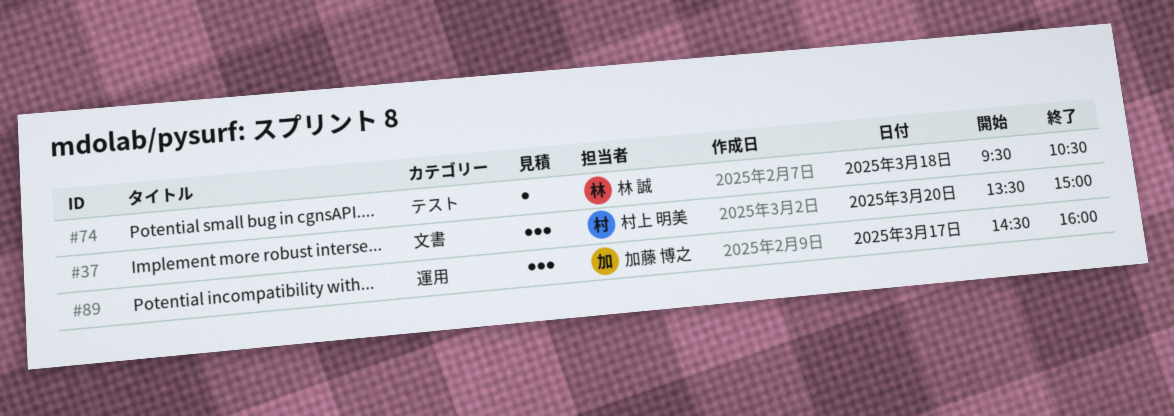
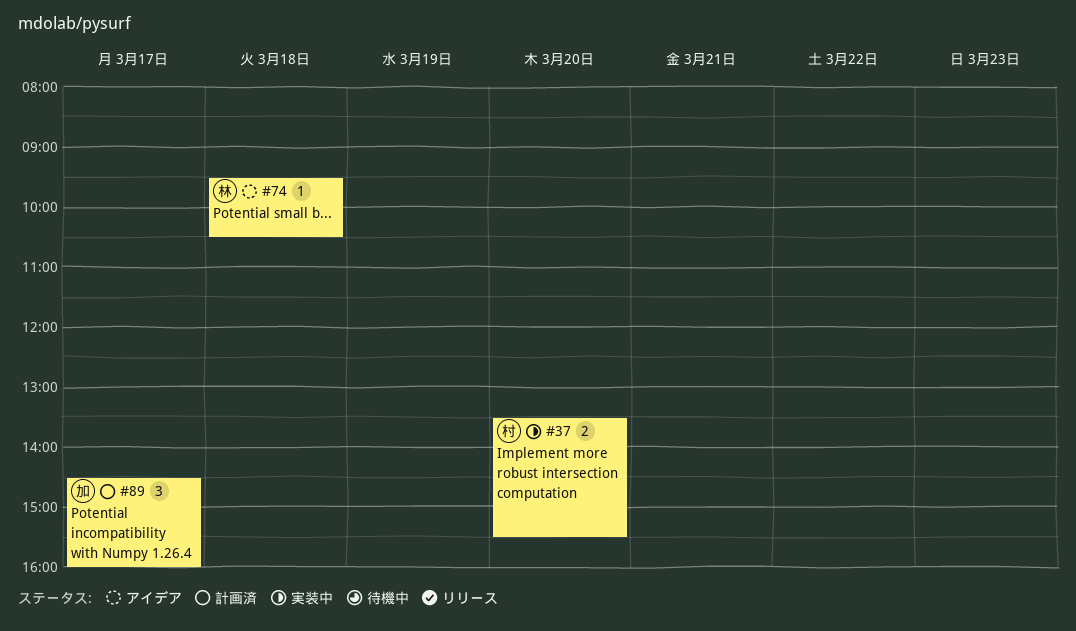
#37, estimate: 3 -> 2
#37, ends: 15:00 -> 15:30

